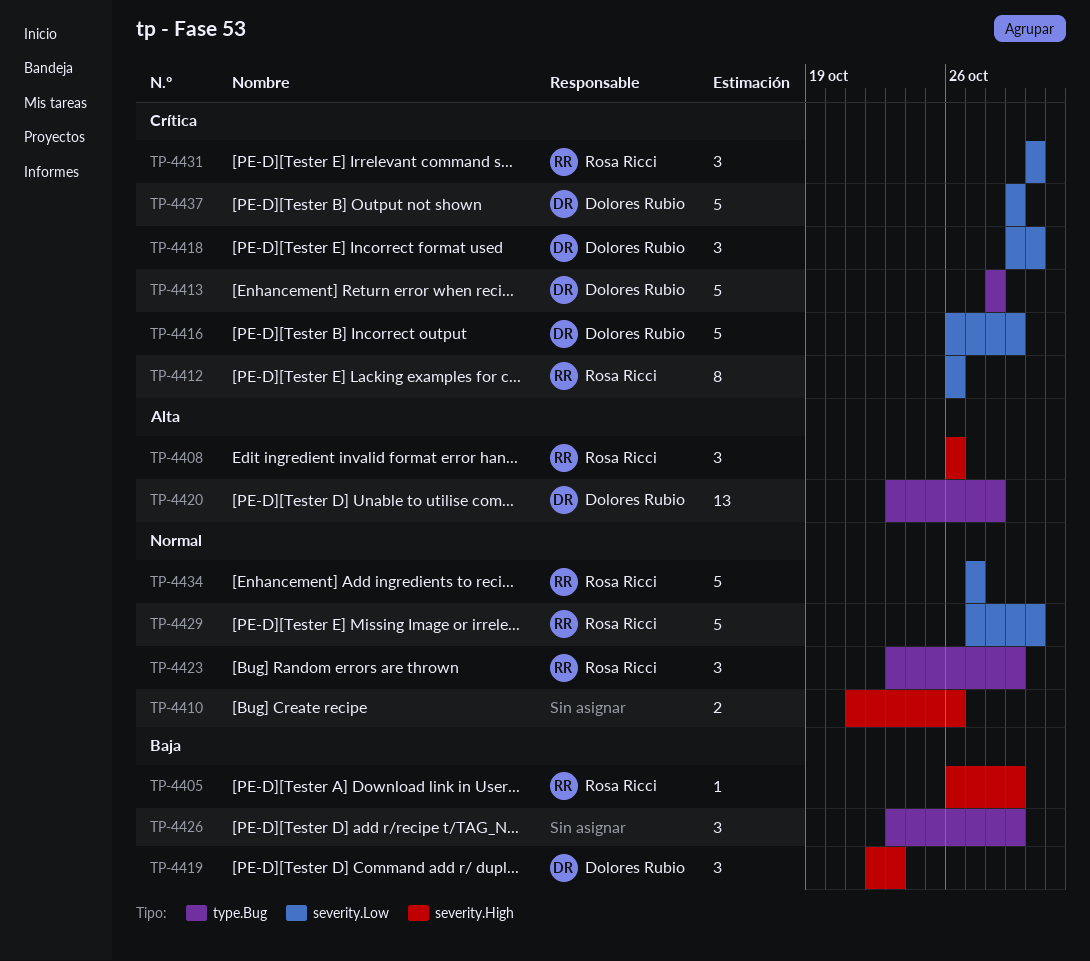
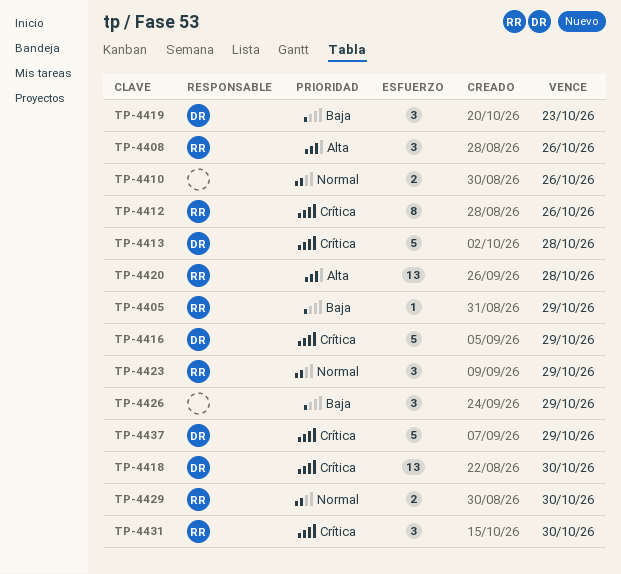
TP-4418, estimate: 3 -> 13
TP-4420, owner: Dolores Rubio -> Rosa Ricci
TP-4429, estimate: 5 -> 2
TP-4434: present -> none

